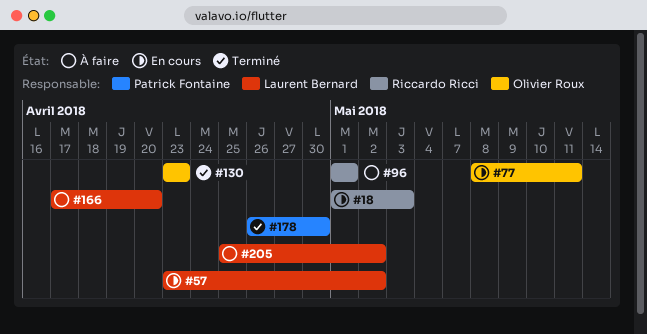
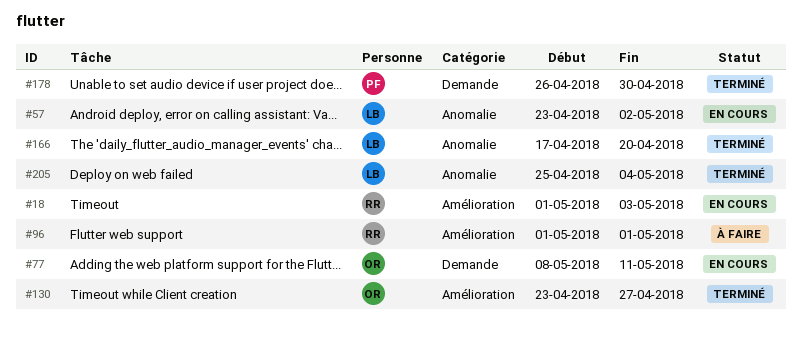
#130, due: Apr 23 -> Apr 27
#166, status: À faire -> Terminé
#205, status: À faire -> Terminé
#205, due: May 2 -> May 4

